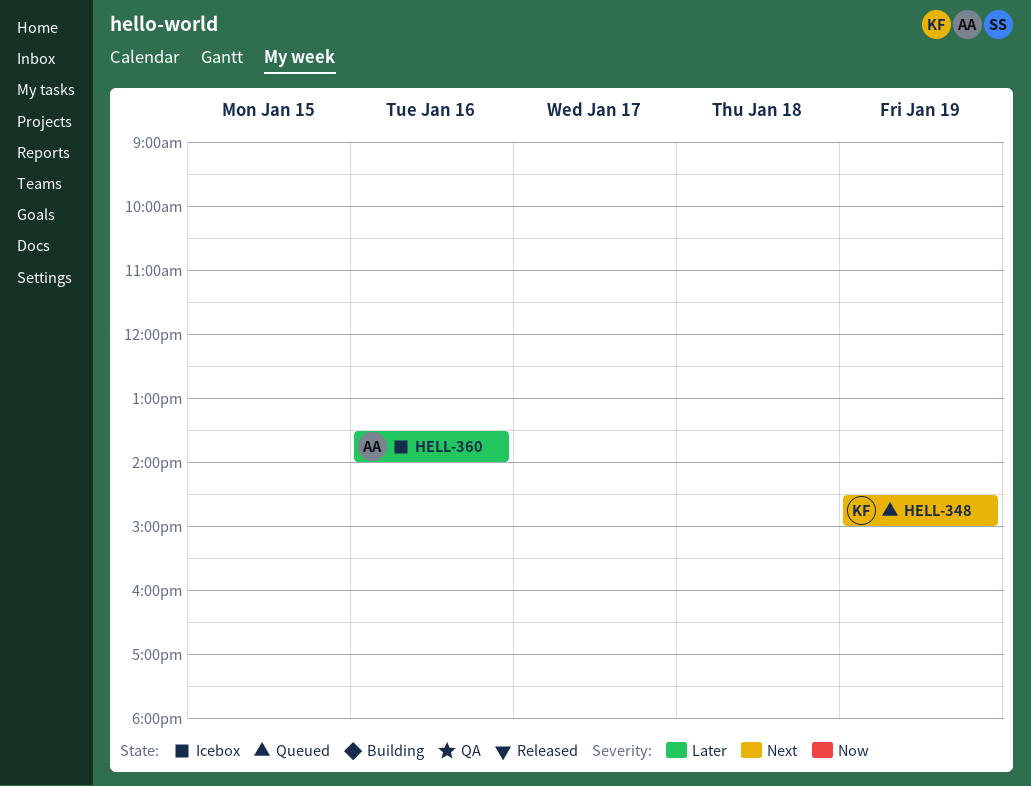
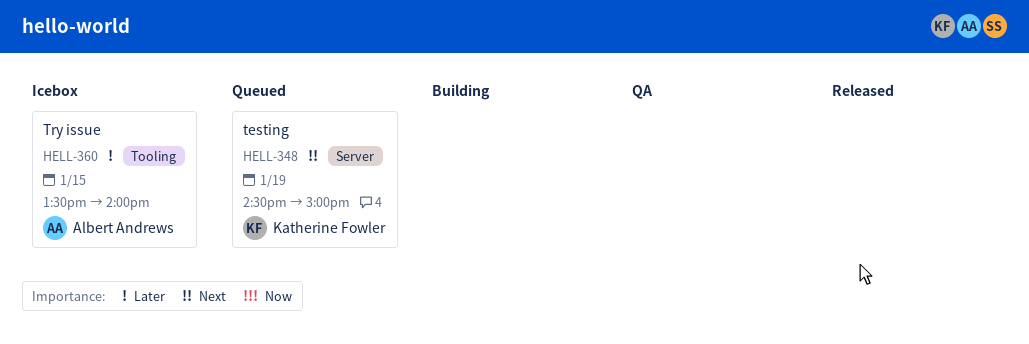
HELL-360, day: Jan 16 -> Jan 15

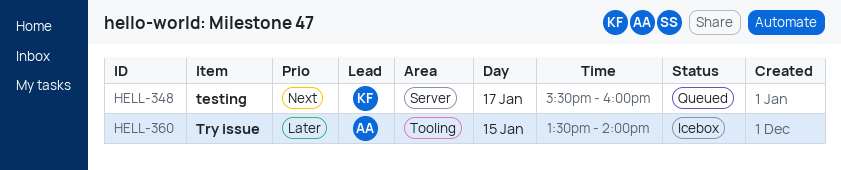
HELL-348, day: Jan 19 -> Jan 17
HELL-348, begins: 14:30 -> 15:30
HELL-348, ends: 15:00 -> 16:00

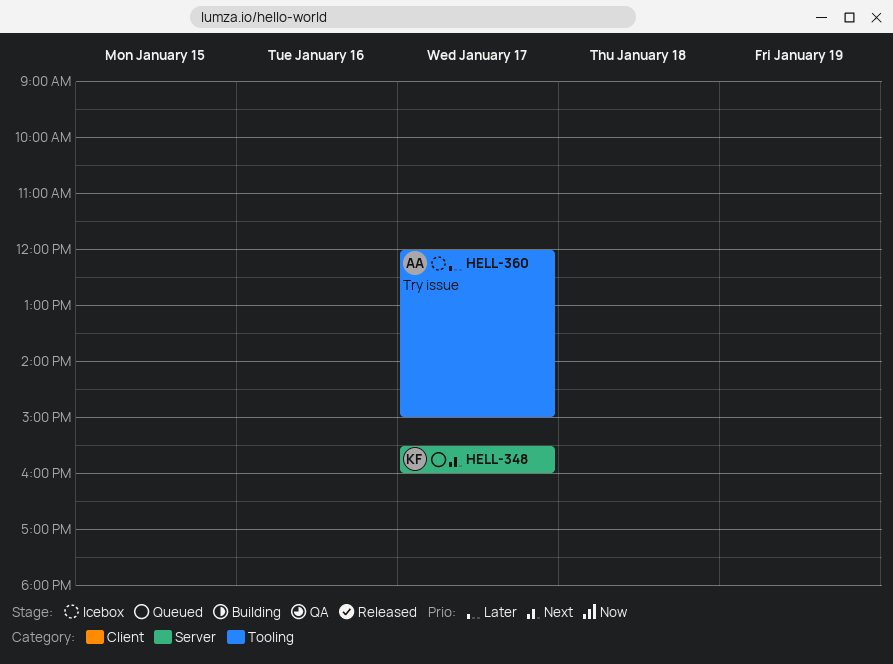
HELL-360, day: Jan 15 -> Jan 17
HELL-360, begins: 13:30 -> 12:00
HELL-360, ends: 14:00 -> 15:00

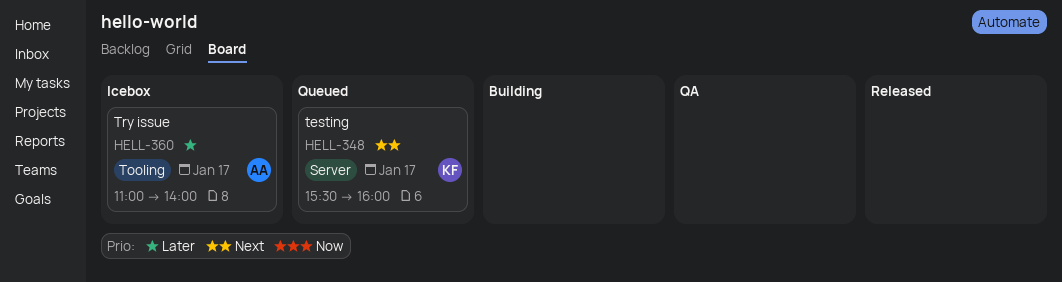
HELL-360, begins: 12:00 -> 11:00
HELL-360, ends: 15:00 -> 14:00

